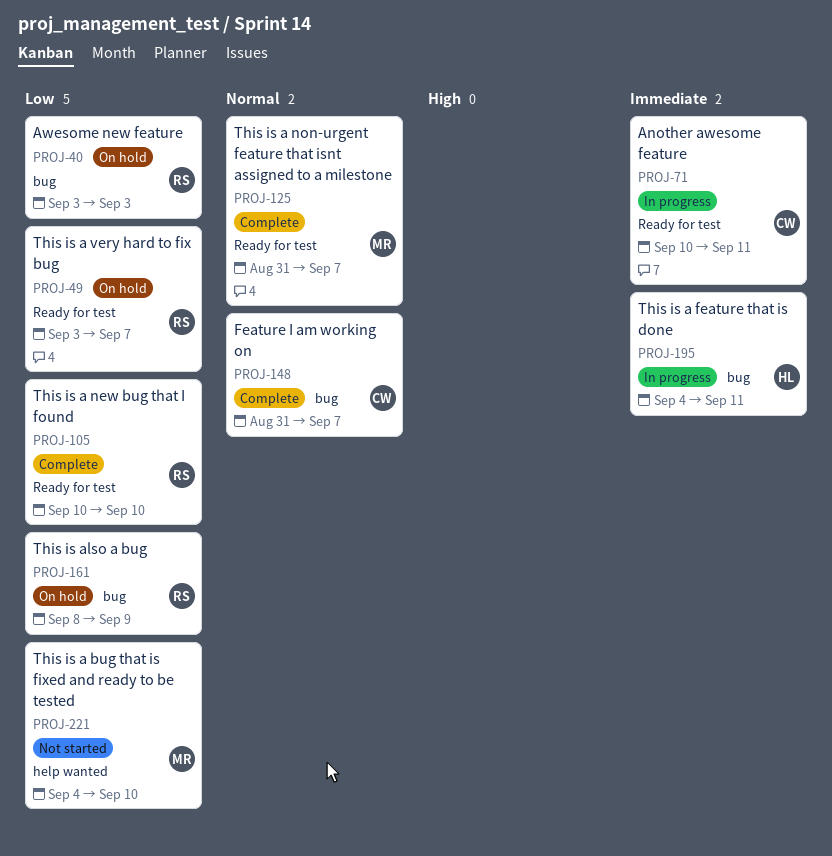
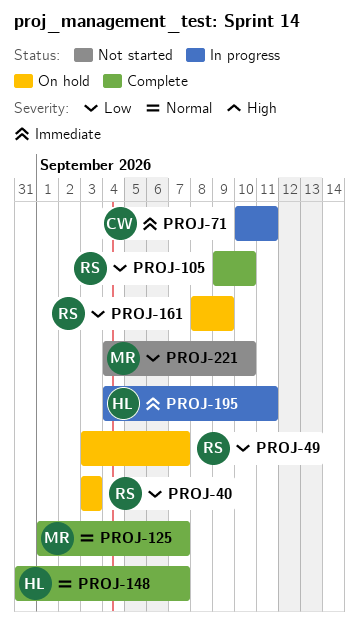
PROJ-105, start: Sep 10 -> Sep 9
PROJ-125, start: Aug 31 -> Sep 1
PROJ-148, owner: CW -> HL

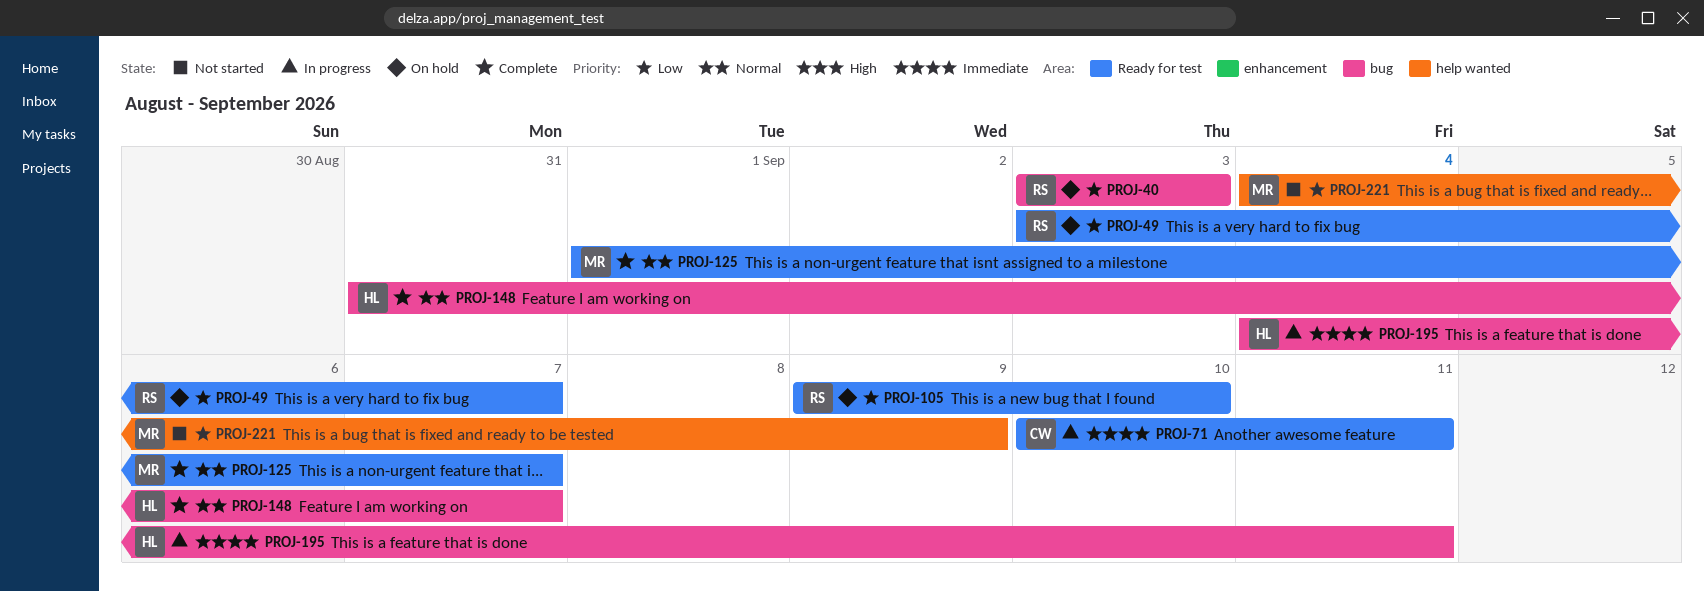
PROJ-105, status: Complete -> On hold
PROJ-161: present -> none
PROJ-221, due: Sep 10 -> Sep 9

